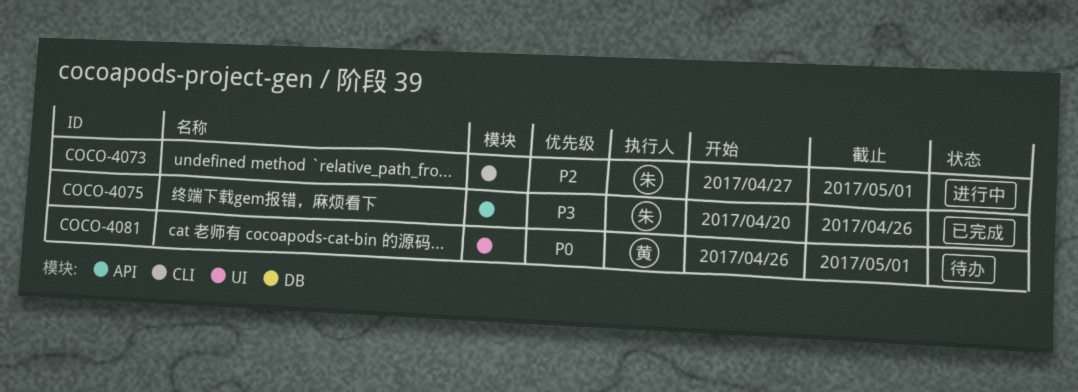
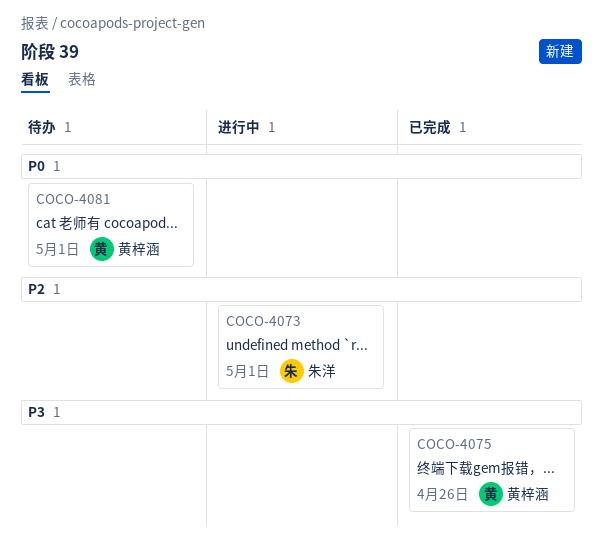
COCO-4075, owner: 朱洋 -> 黄梓涵

